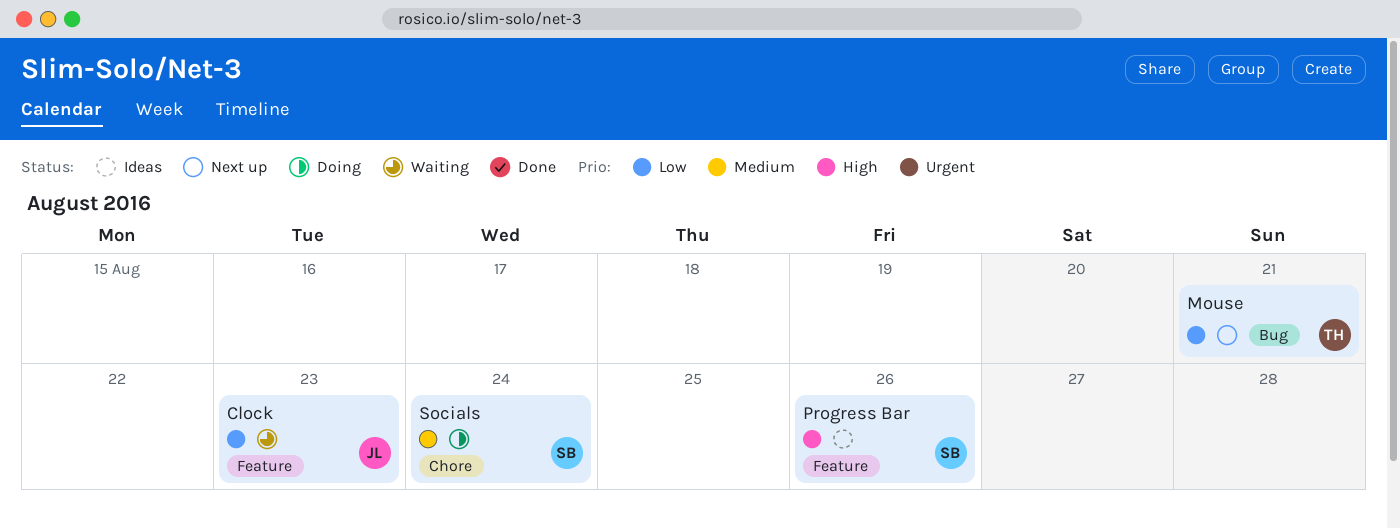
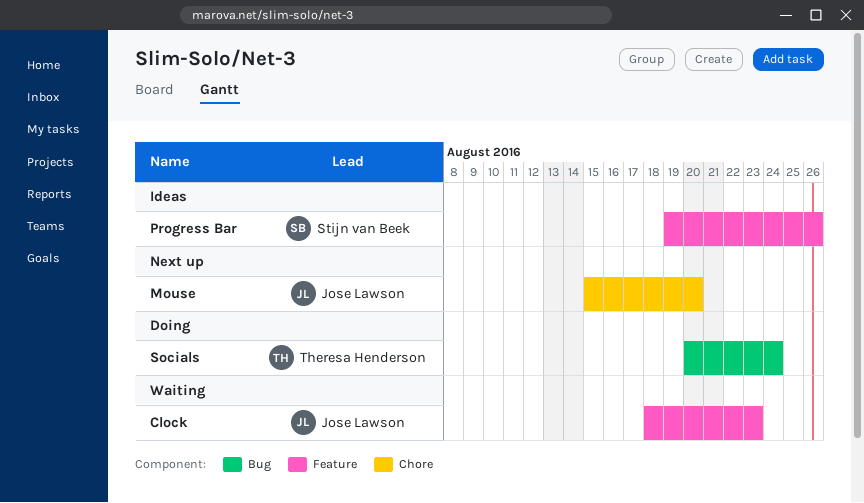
Mouse, owner: Theresa Henderson -> Jose Lawson
Mouse, label: Bug -> Chore
Mouse, due: Aug 21 -> Aug 20
Socials, owner: Stijn van Beek -> Theresa Henderson
Socials, label: Chore -> Bug

